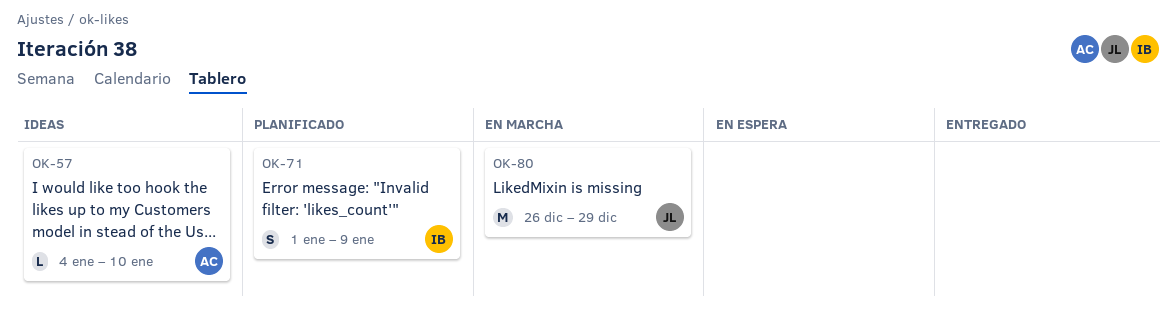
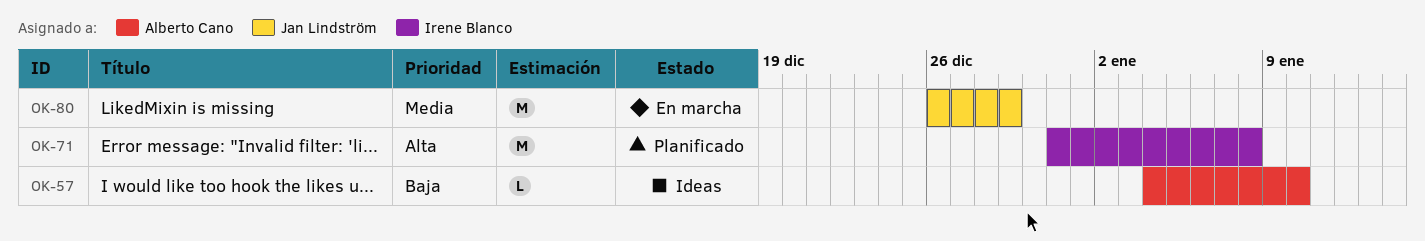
OK-71, estimate: S -> M
OK-71, start: Jan 1 -> Dec 31
OK-71, due: Jan 9 -> Jan 8

